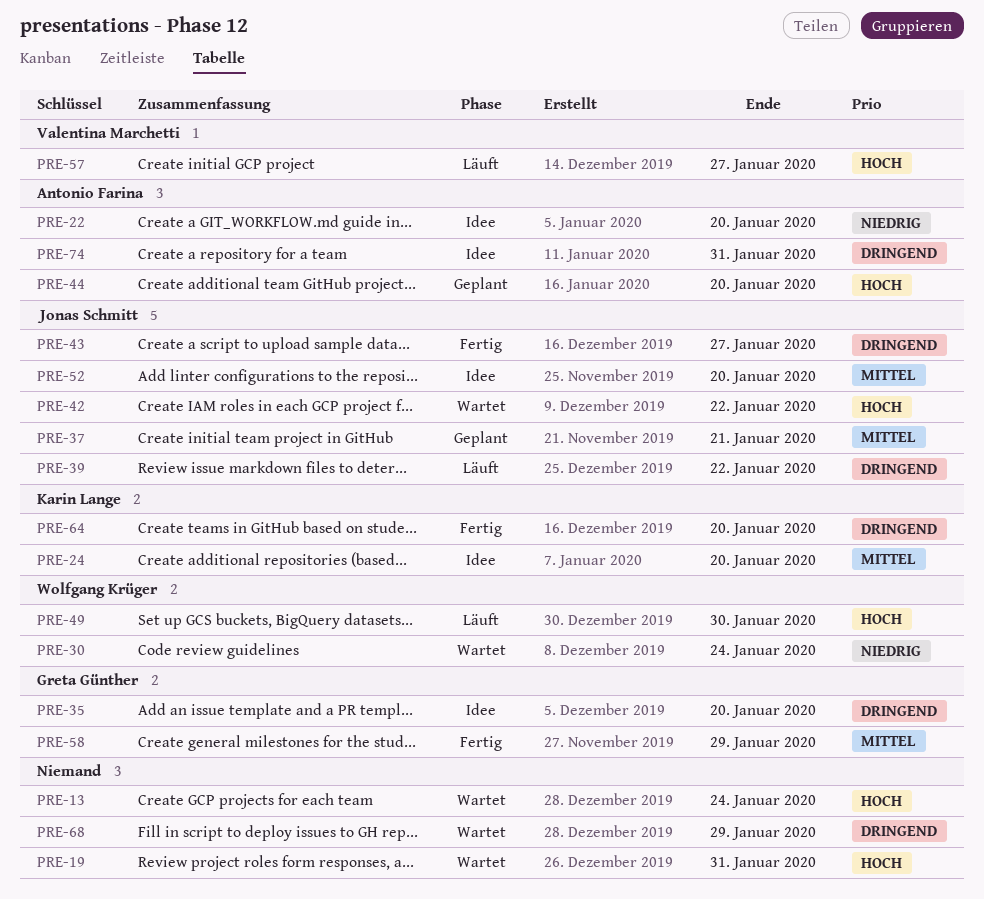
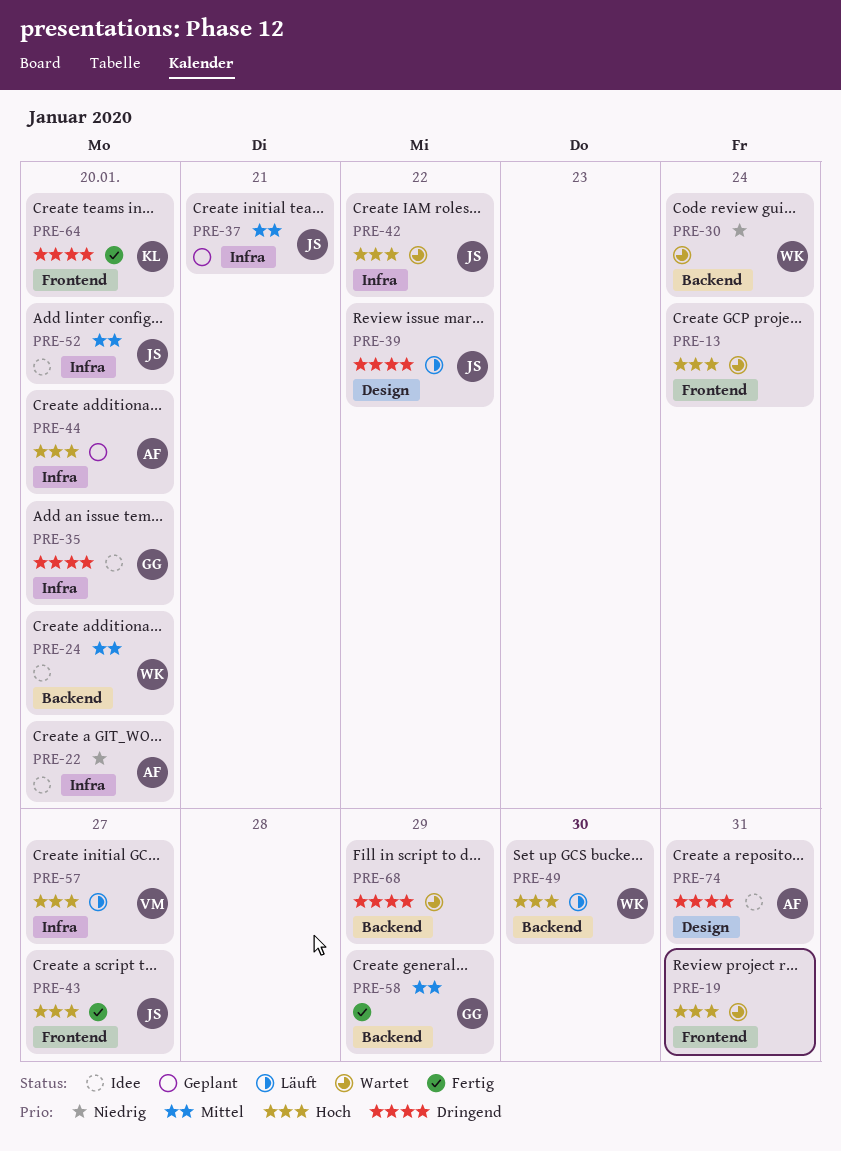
PRE-24, owner: Karin Lange -> Wolfgang Krüger
PRE-43, priority: Dringend -> Hoch

